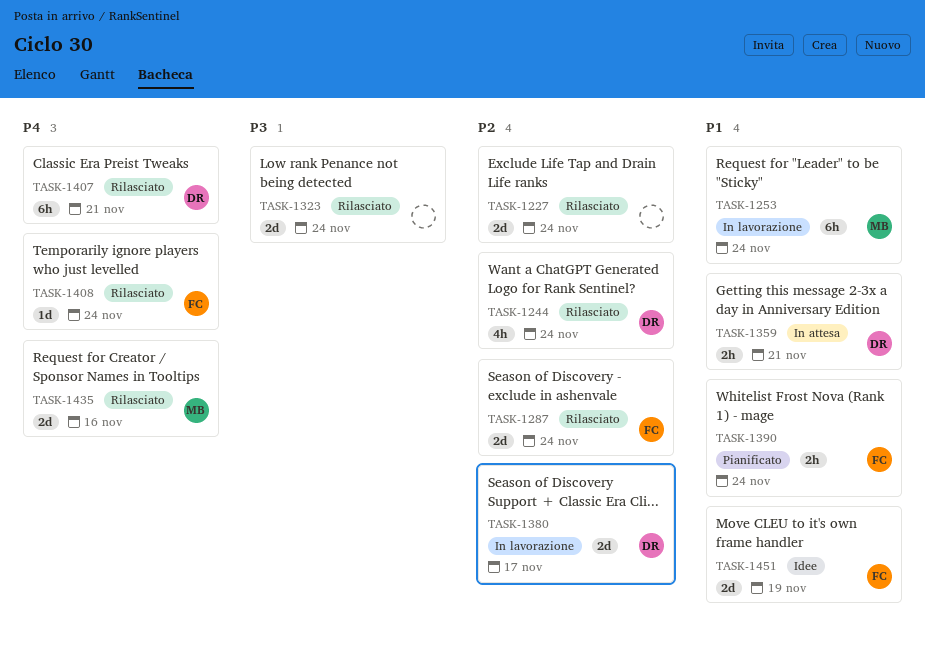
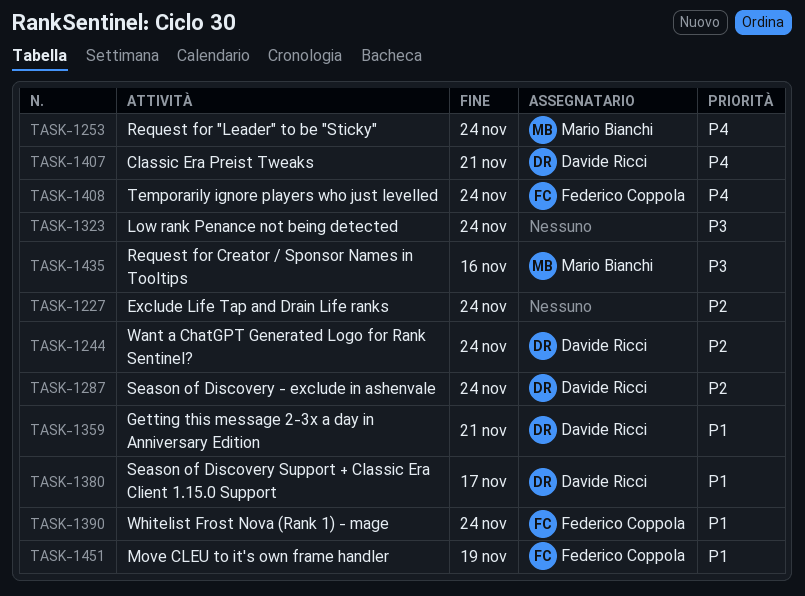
TASK-1253, priority: P1 -> P4
TASK-1287, owner: Federico Coppola -> Davide Ricci
TASK-1380, priority: P2 -> P1
TASK-1435, priority: P4 -> P3

